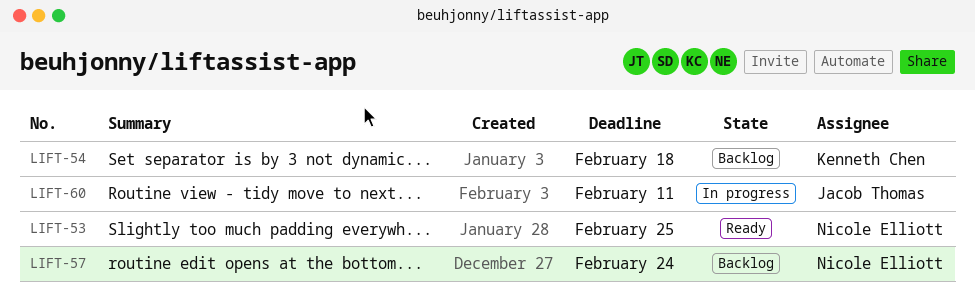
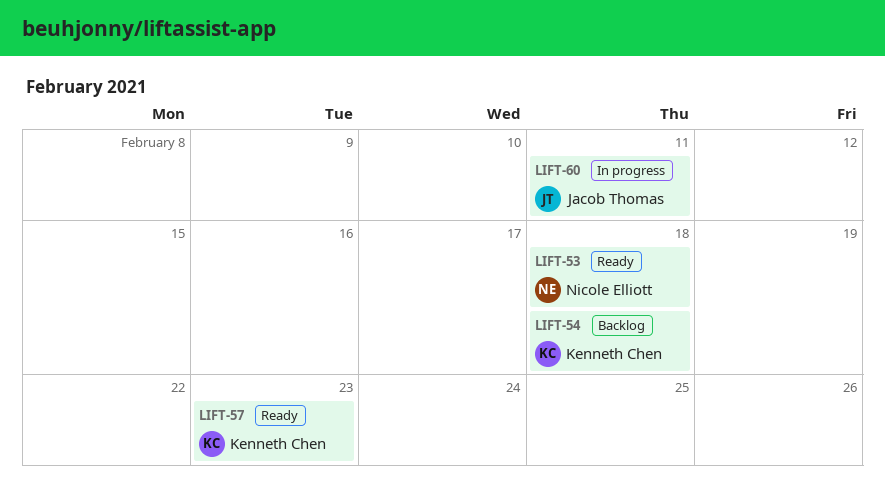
LIFT-53, due: Feb 25 -> Feb 18
LIFT-57, status: Backlog -> Ready
LIFT-57, owner: Nicole Elliott -> Kenneth Chen
LIFT-57, due: Feb 24 -> Feb 23

